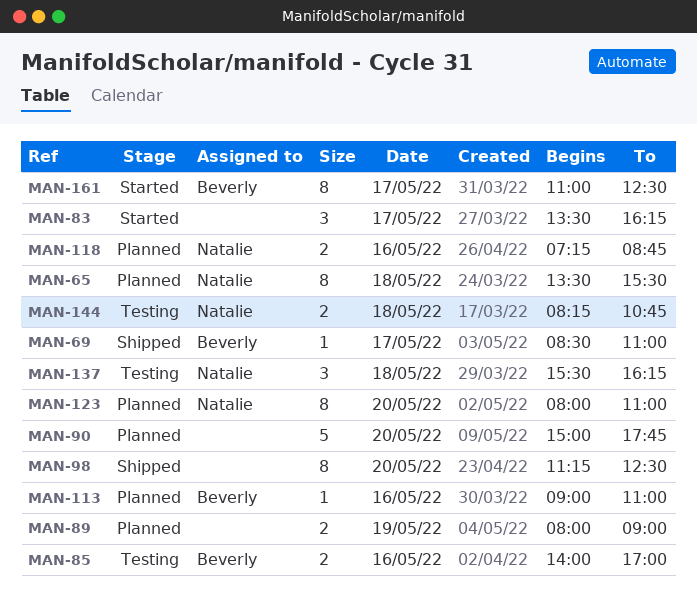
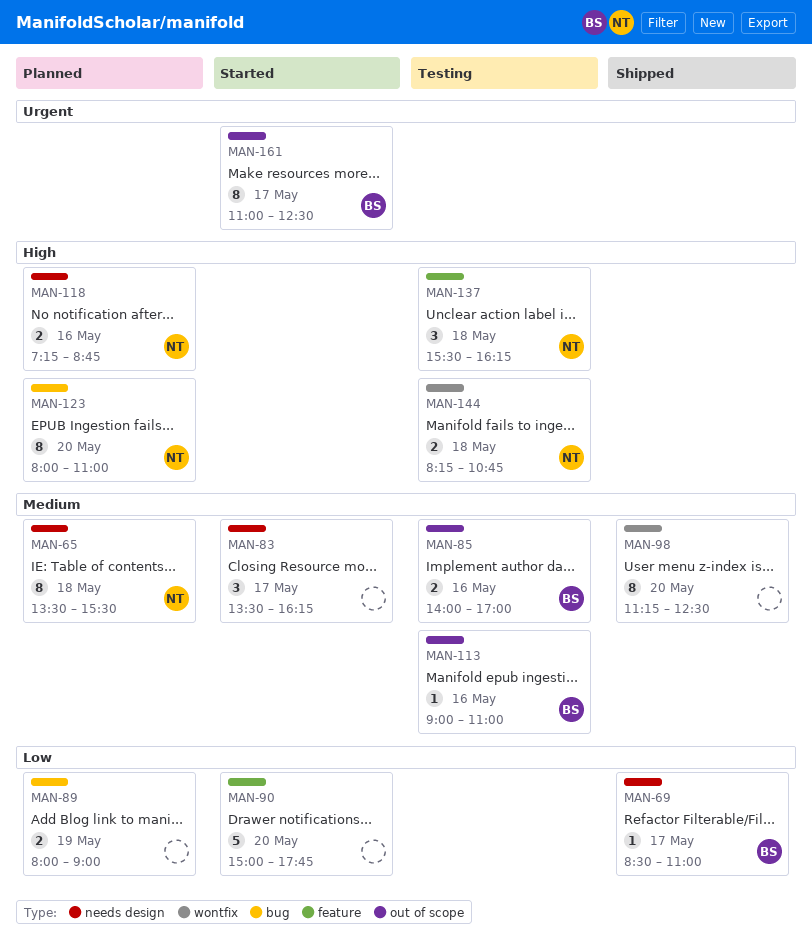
MAN-90, status: Planned -> Started
MAN-113, status: Planned -> Testing

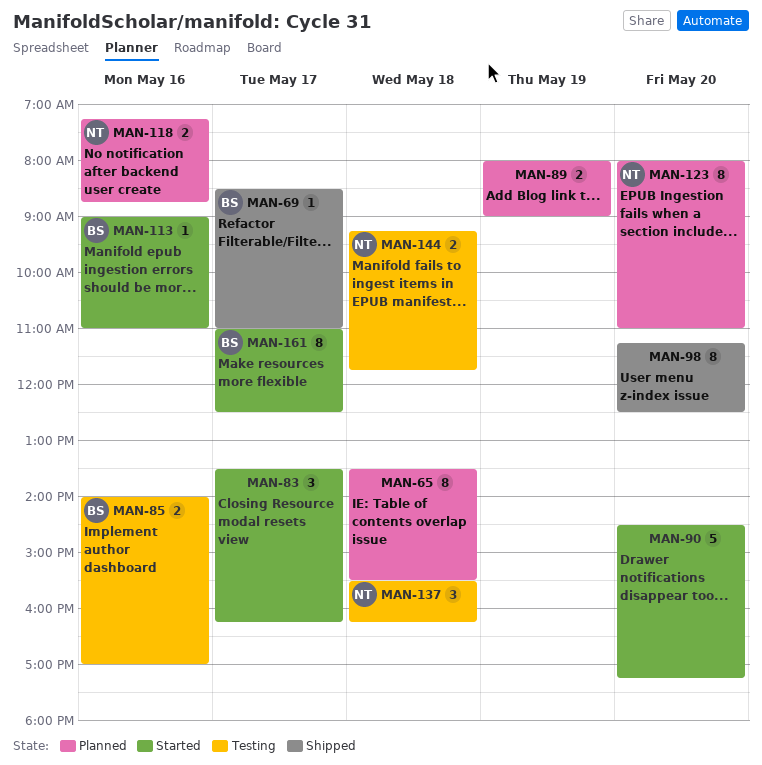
MAN-65, owner: NT -> none
MAN-90, begins: 15:00 -> 14:30
MAN-90, ends: 17:45 -> 17:15
MAN-113, status: Testing -> Started
MAN-144, begins: 08:15 -> 09:15
MAN-144, ends: 10:45 -> 11:45

